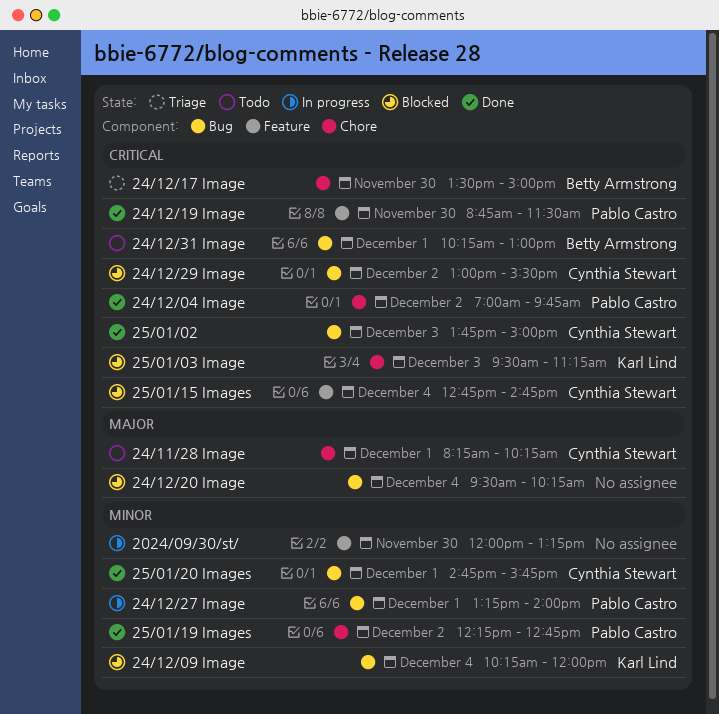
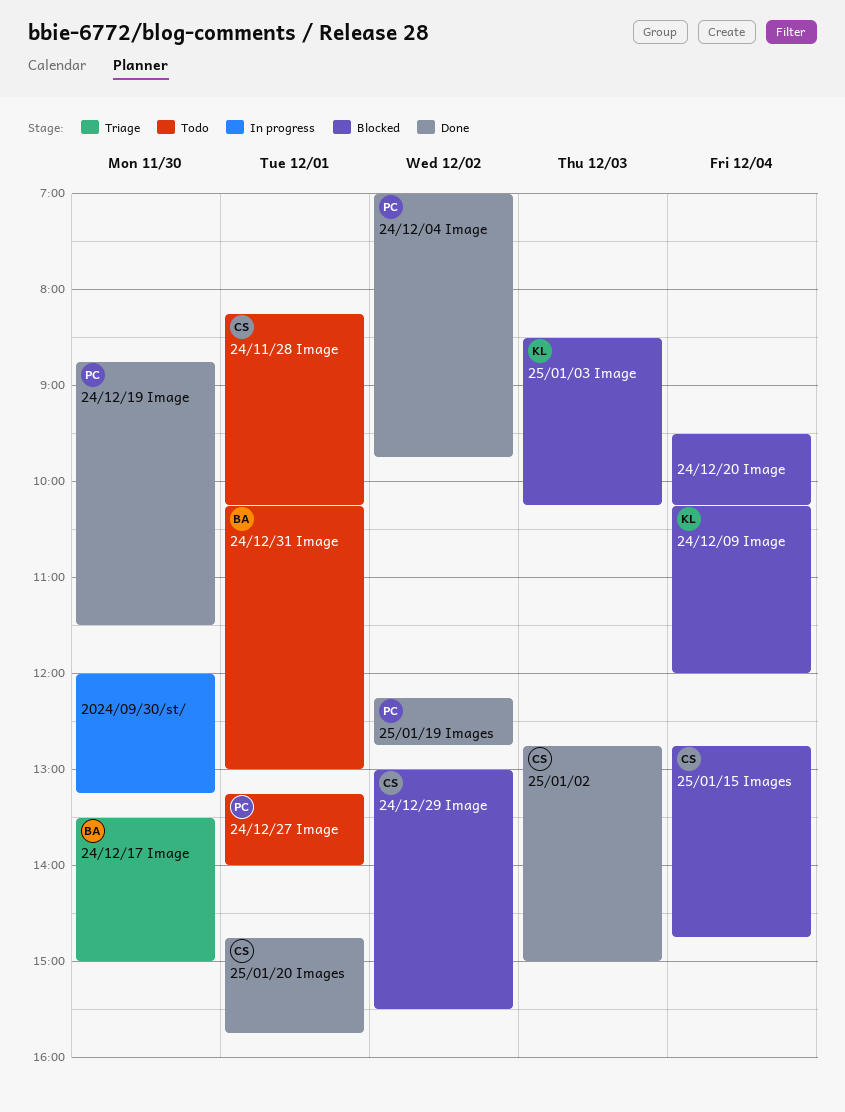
24/12/27 Image, status: In progress -> Todo
25/01/02, begins: 13:45 -> 12:45
25/01/03 Image, begins: 09:30 -> 08:30
25/01/03 Image, ends: 11:15 -> 10:15

